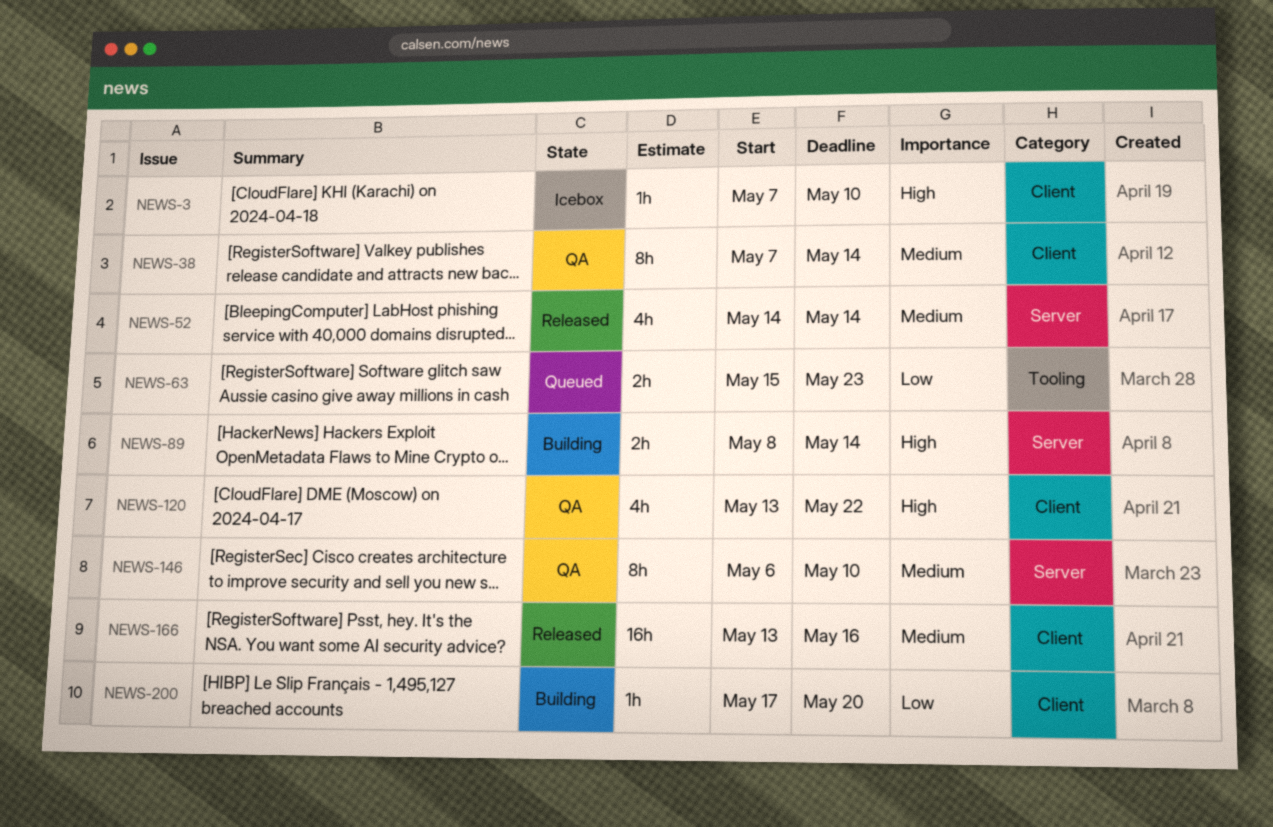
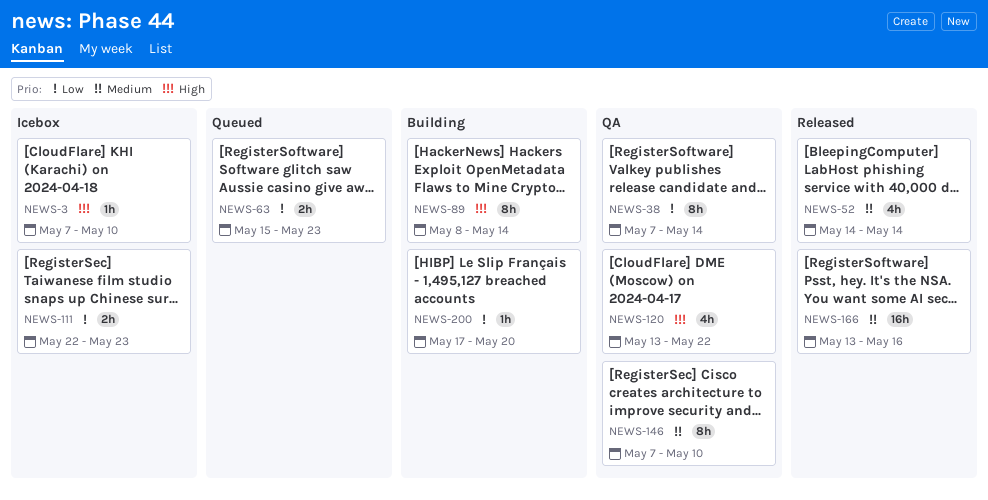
NEWS-38, priority: Medium -> Low
NEWS-89, estimate: 2h -> 8h
NEWS-111: none -> present
NEWS-146, start: May 6 -> May 7

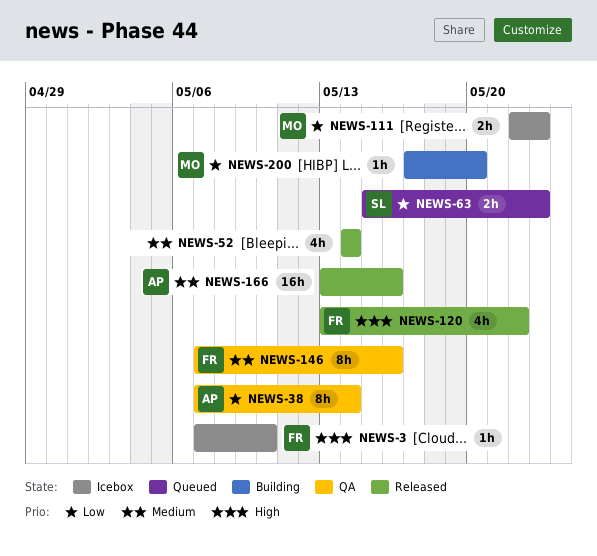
NEWS-89: present -> none
NEWS-120, status: QA -> Released
NEWS-146, due: May 10 -> May 16

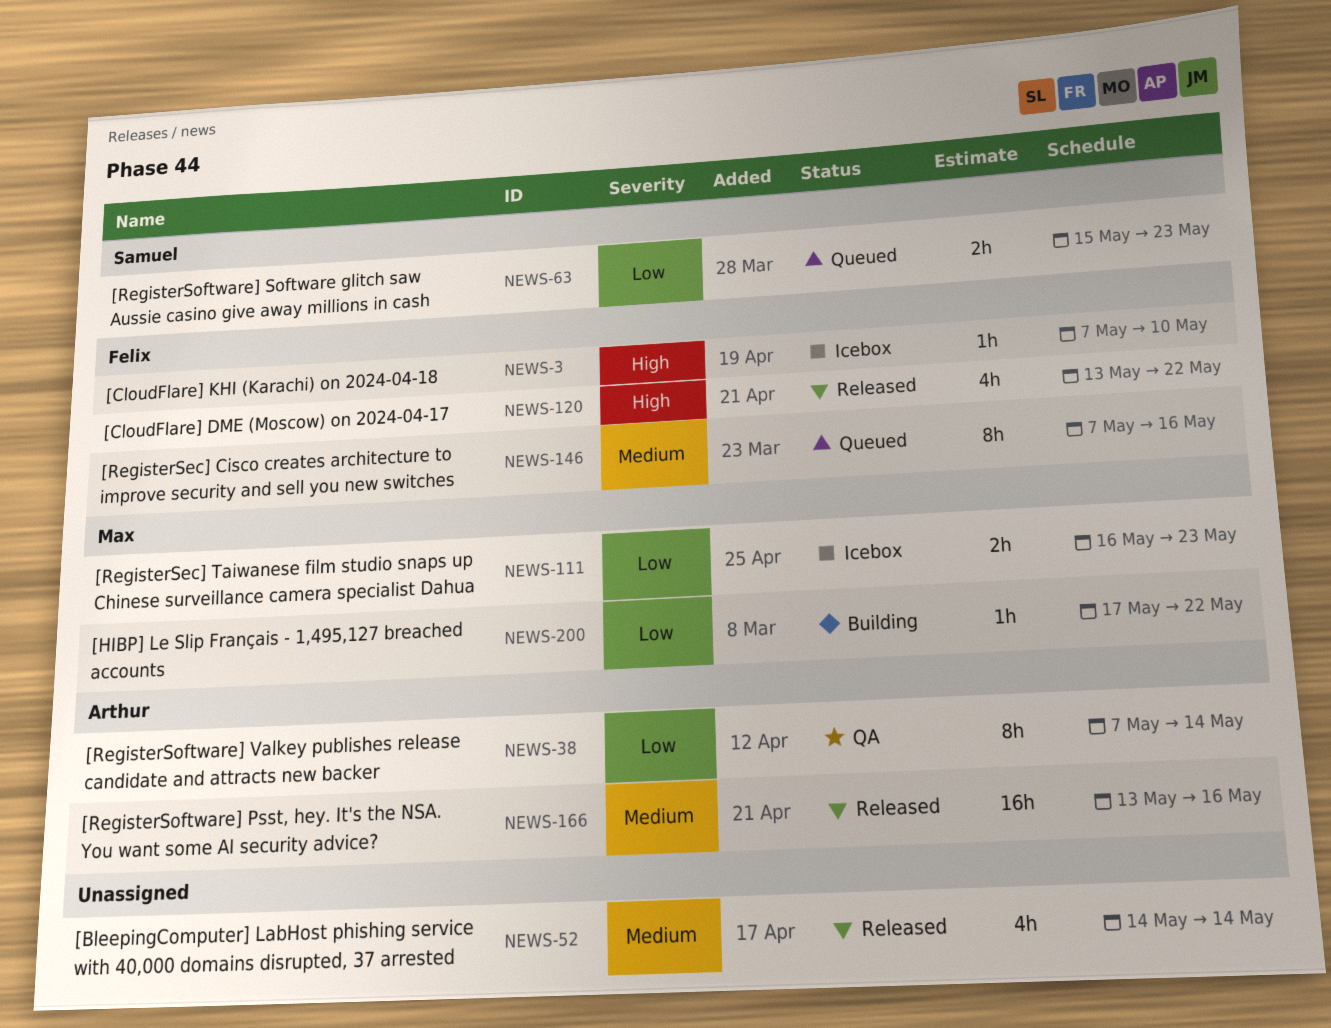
NEWS-111, start: May 22 -> May 16
NEWS-146, status: QA -> Queued
NEWS-200, due: May 20 -> May 22

